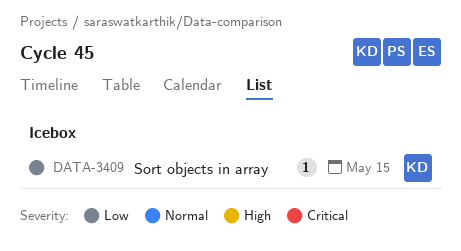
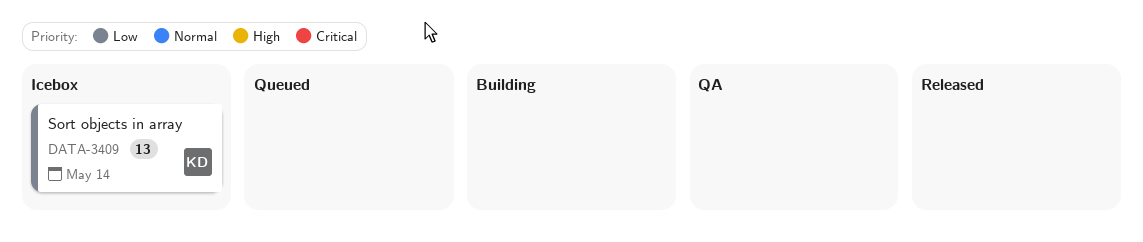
DATA-3409, estimate: 1 -> 13
DATA-3409, due: May 15 -> May 14

